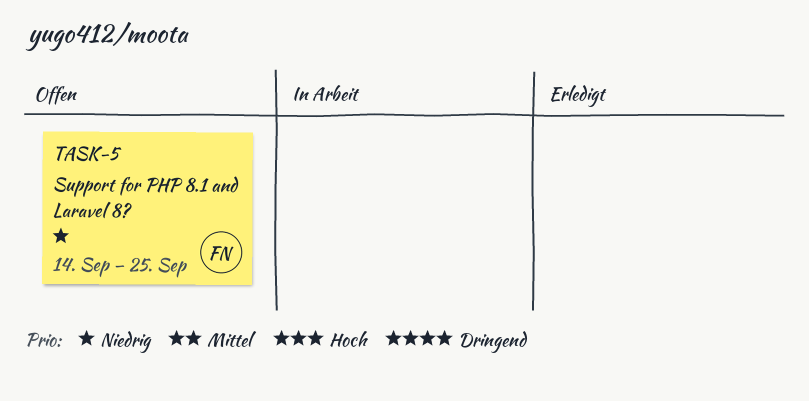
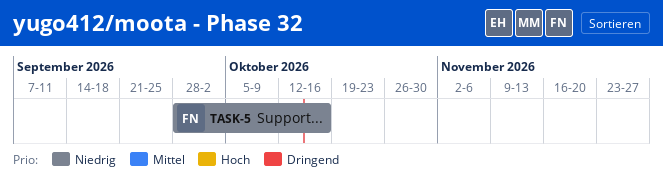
TASK-5, start: Sep 14 -> Sep 28
TASK-5, due: Sep 25 -> Oct 16

